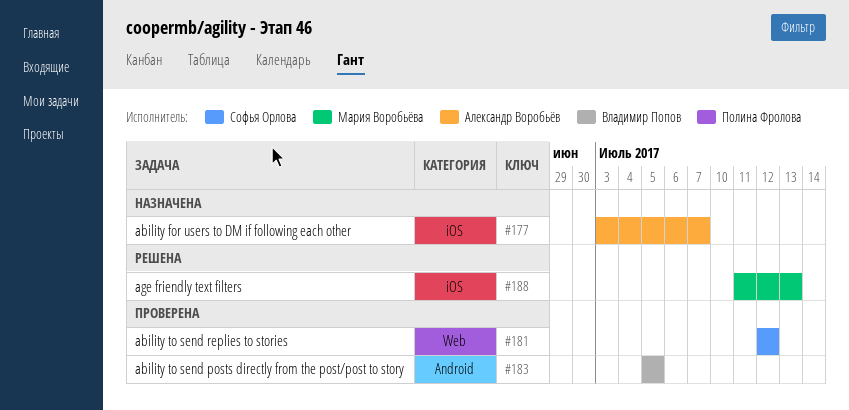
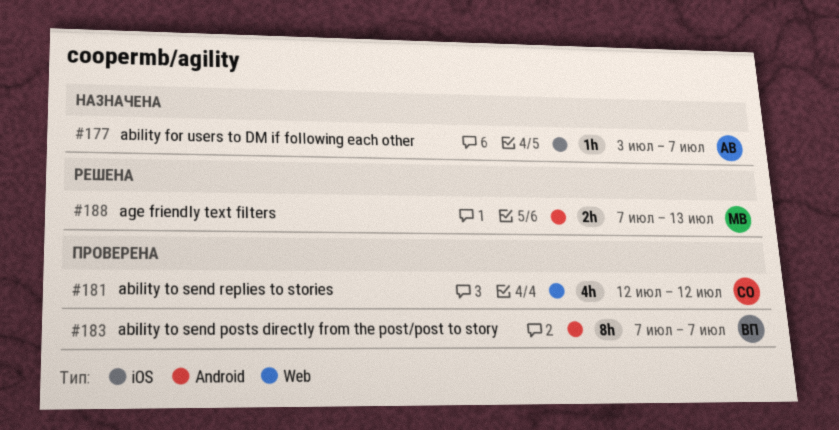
#183, start: Jul 5 -> Jul 7
#183, due: Jul 5 -> Jul 7
#188, label: iOS -> Android
#188, start: Jul 11 -> Jul 7

